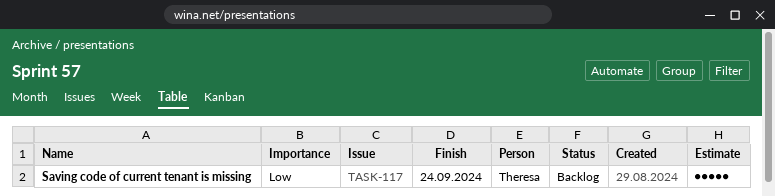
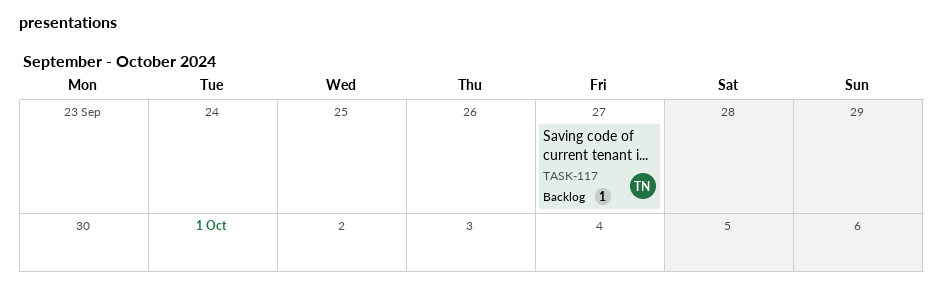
TASK-117, estimate: 5 -> 1
TASK-117, due: Sep 24 -> Sep 27

